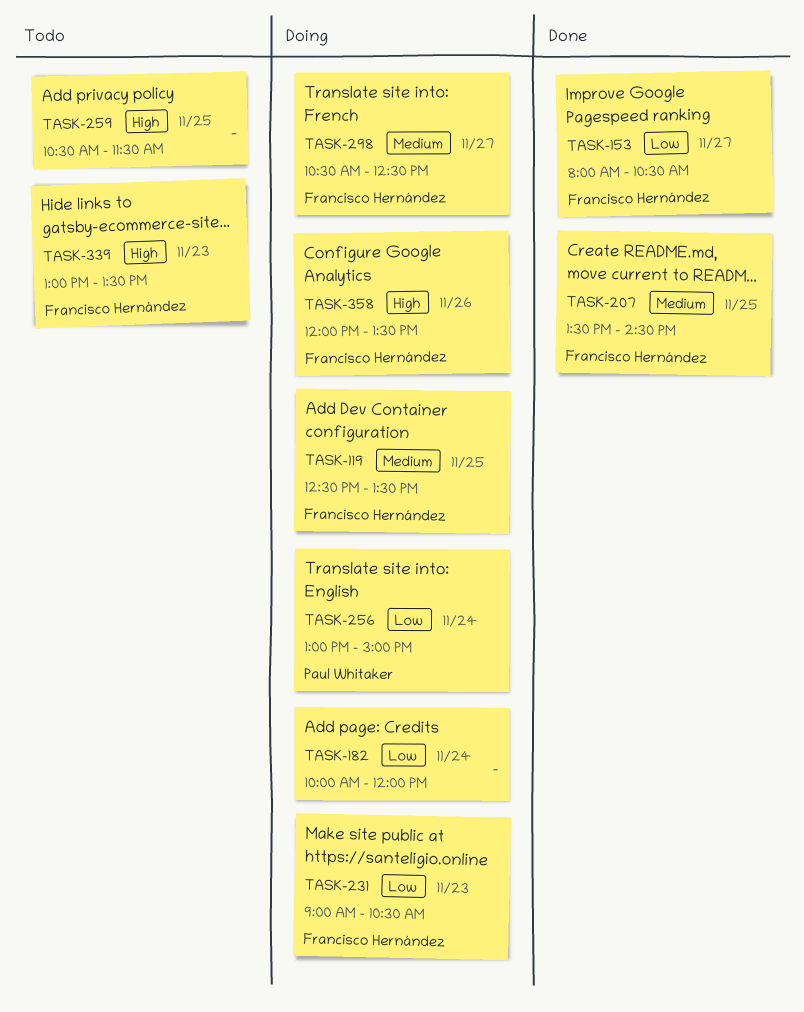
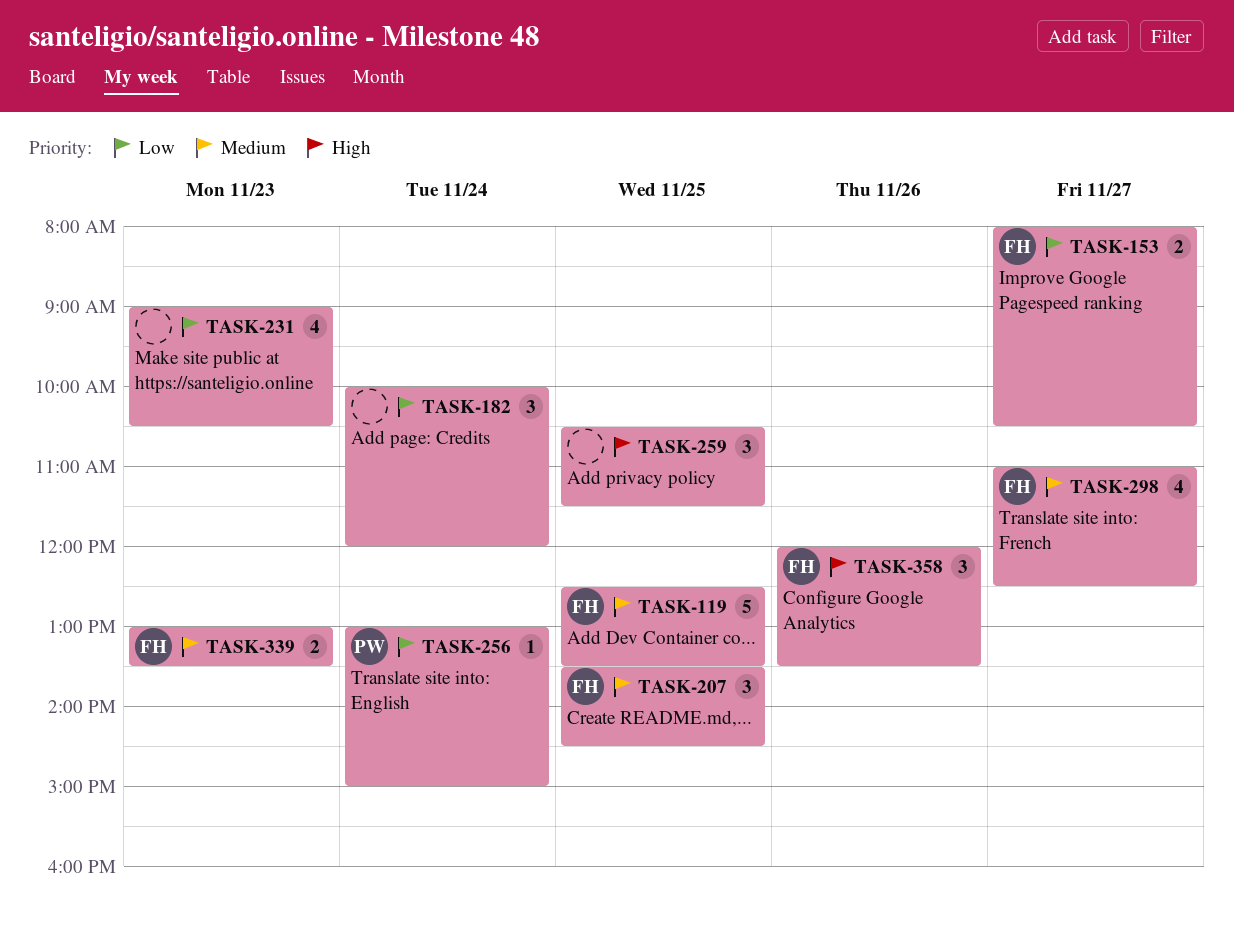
TASK-231, owner: Francisco Hernández -> none
TASK-298, begins: 10:30 -> 11:00
TASK-339, priority: High -> Medium

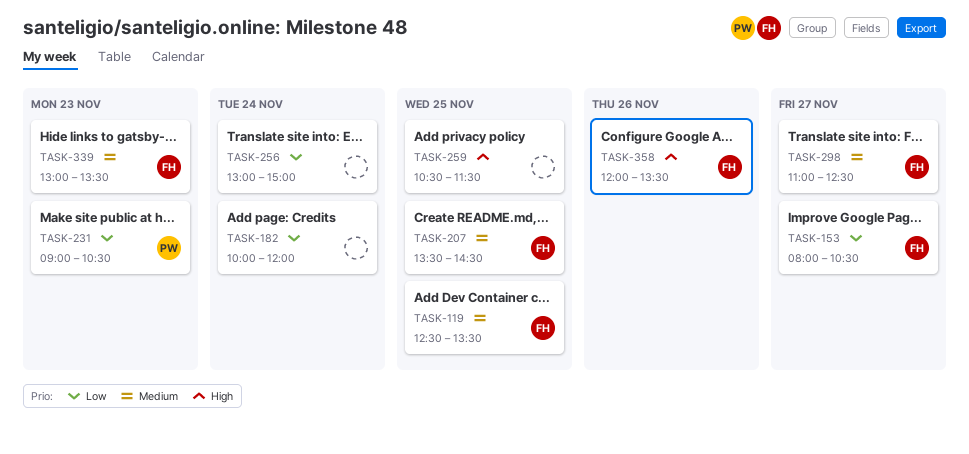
TASK-231, owner: none -> PW
TASK-256, owner: PW -> none

